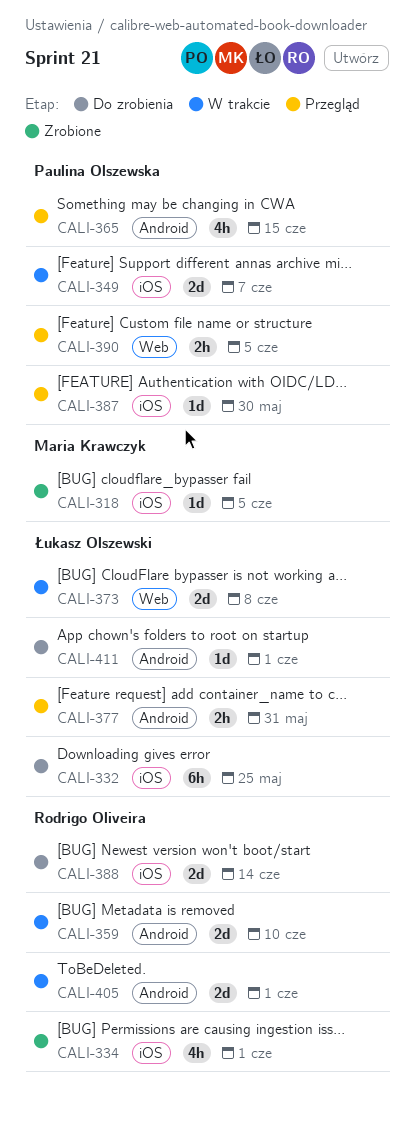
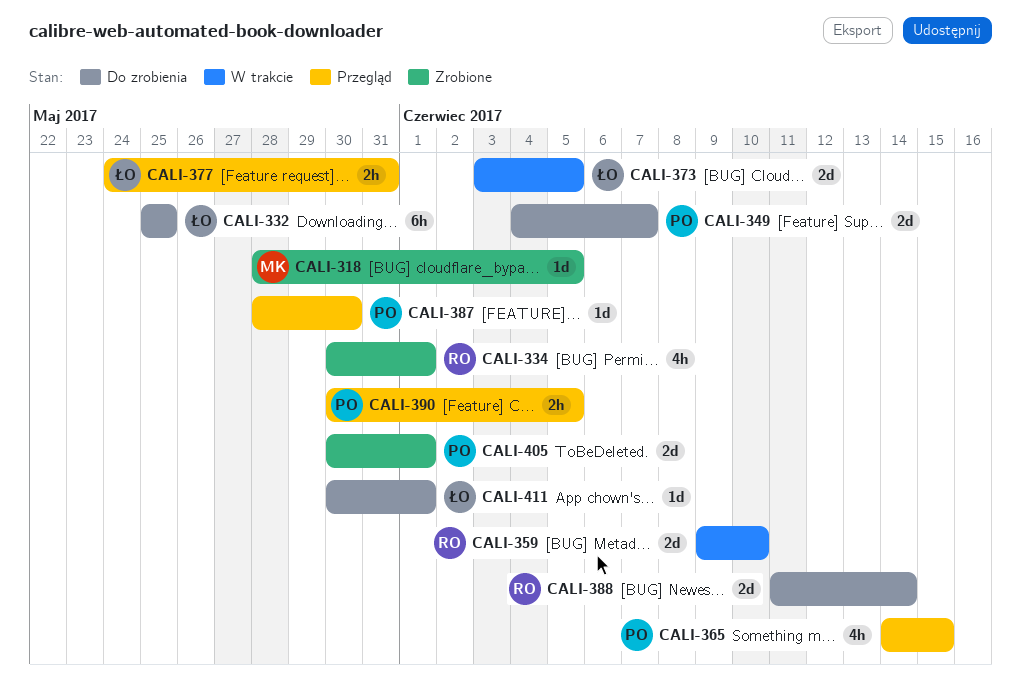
CALI-349, status: W trakcie -> Do zrobienia
CALI-373, due: Jun 8 -> Jun 5
CALI-405, status: W trakcie -> Zrobione
CALI-405, owner: Rodrigo Oliveira -> Paulina Olszewska

